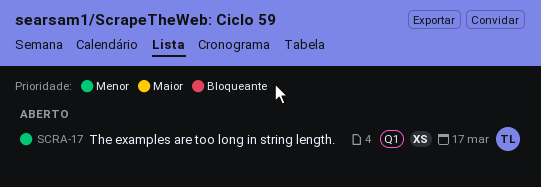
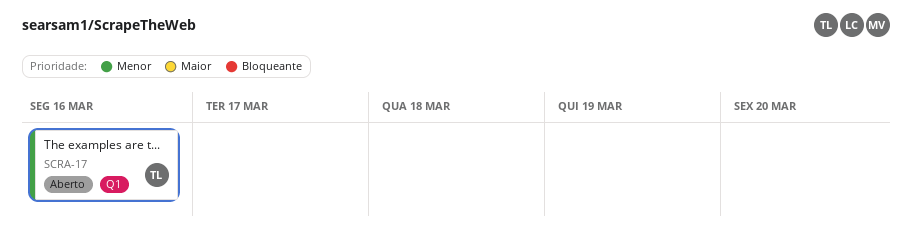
SCRA-17, due: Mar 17 -> Mar 16

